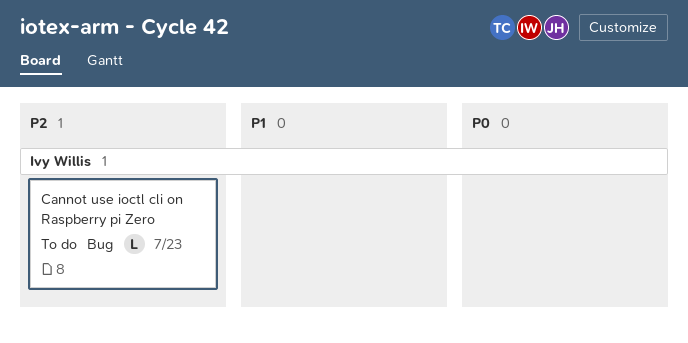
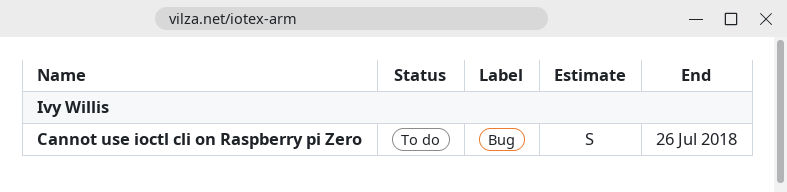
Cannot use ioctl cli on Raspberry pi Zero, estimate: L -> S
Cannot use ioctl cli on Raspberry pi Zero, due: Jul 23 -> Jul 26

